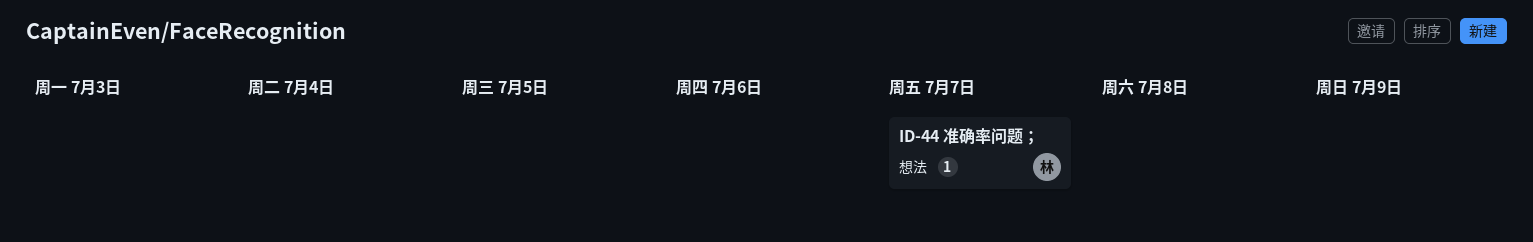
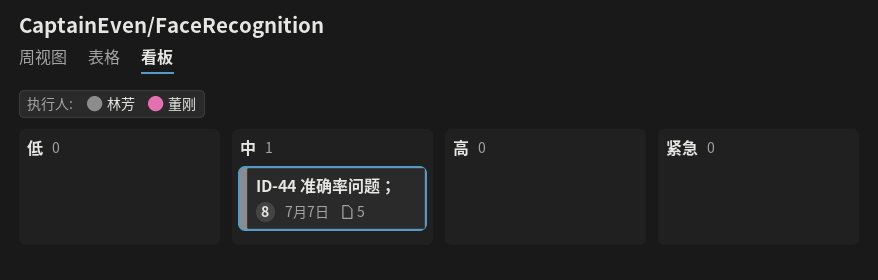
ID-44, estimate: 1 -> 8

